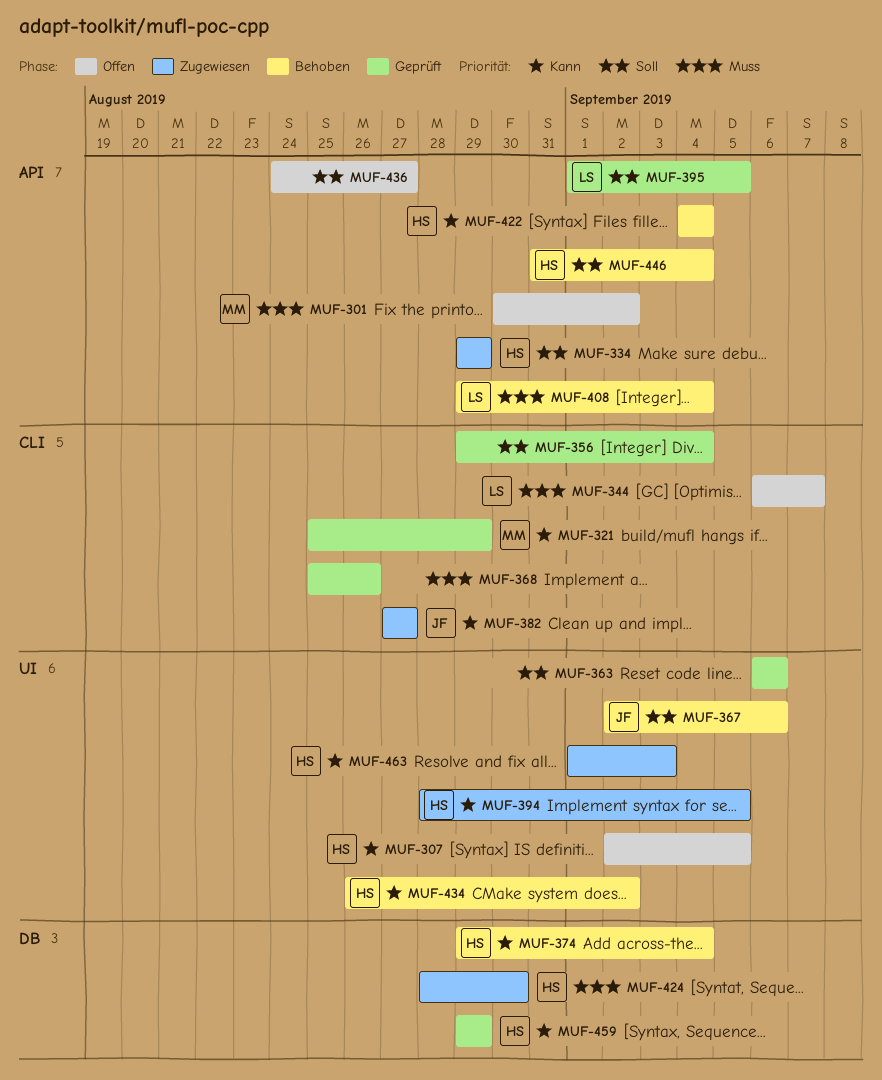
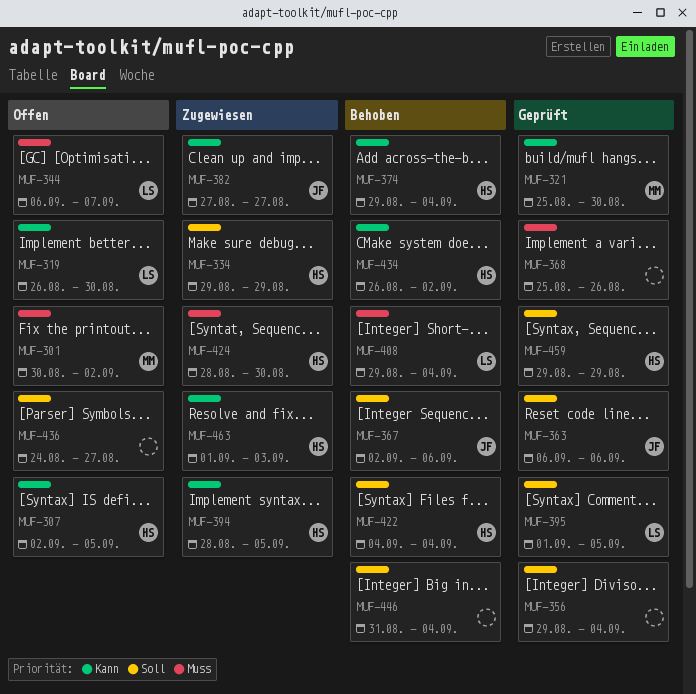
MUF-319: none -> present
MUF-321, due: Aug 29 -> Aug 30
MUF-363, owner: none -> JF
MUF-422, priority: Kann -> Soll
MUF-446, owner: HS -> none
MUF-459, priority: Kann -> Soll

